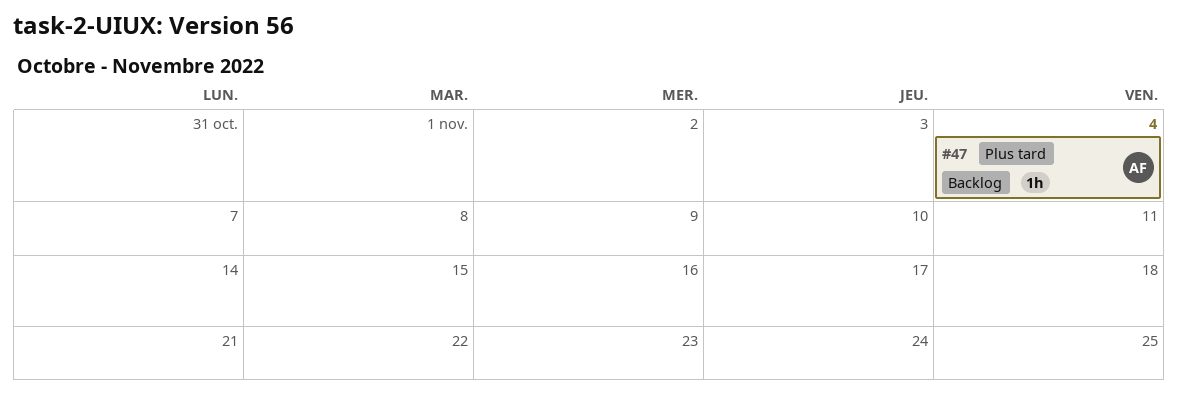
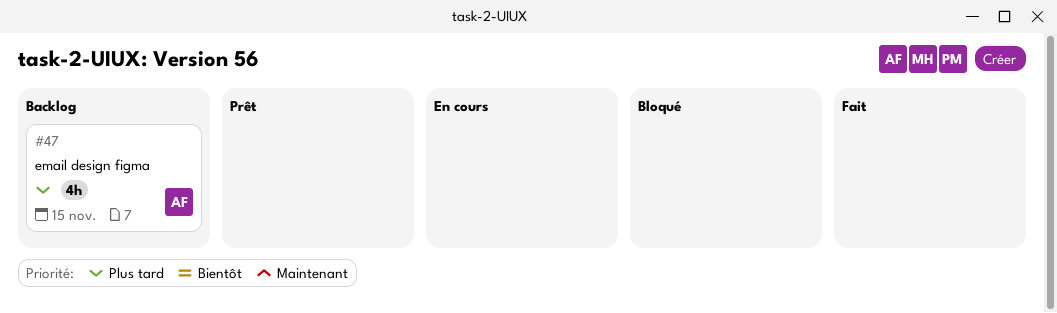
#47, estimate: 1h -> 4h
#47, due: Nov 4 -> Nov 15

